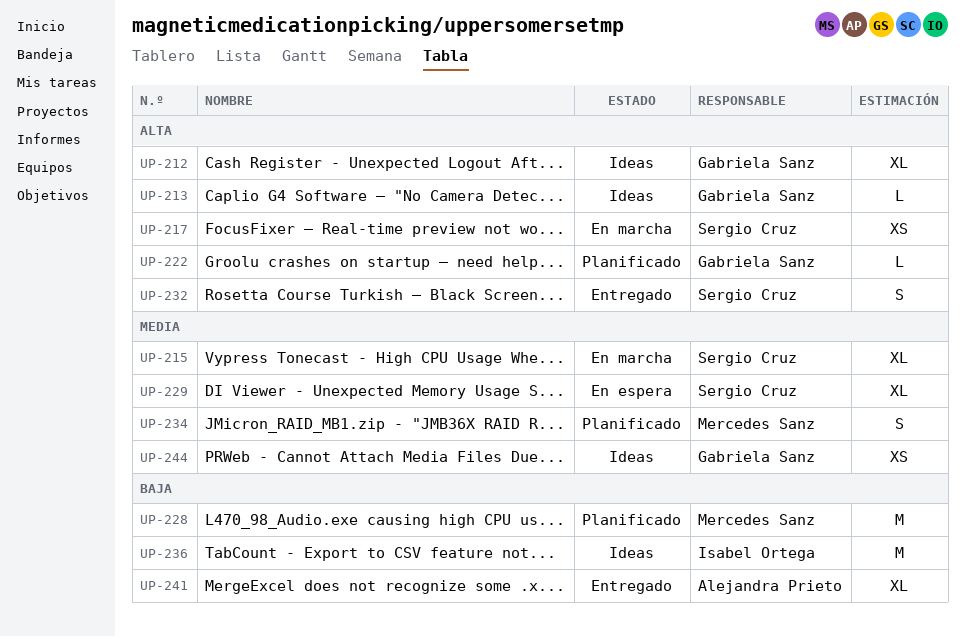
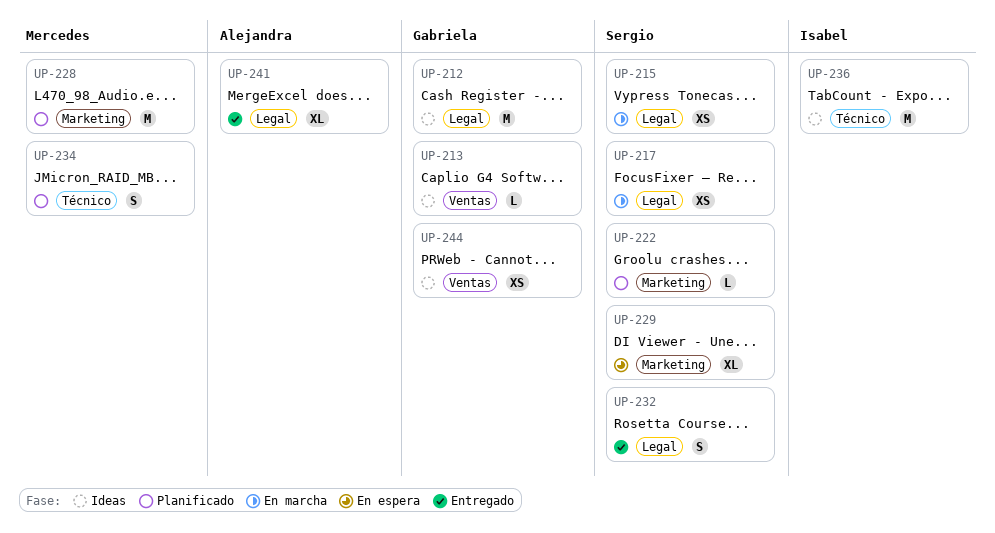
UP-212, estimate: XL -> M
UP-215, estimate: XL -> XS
UP-222, owner: Gabriela Sanz -> Sergio Cruz

